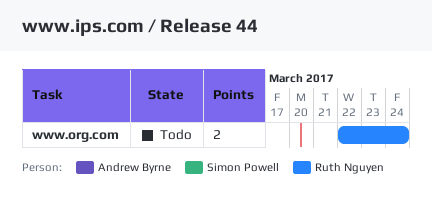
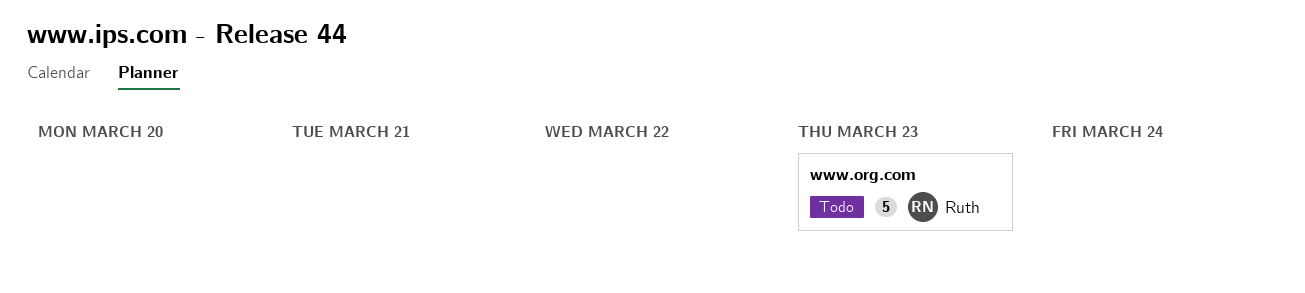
www.org.com, estimate: 2 -> 5
www.org.com, due: Mar 24 -> Mar 23

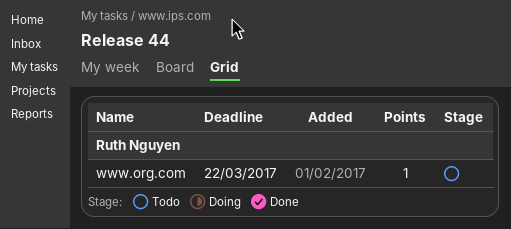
www.org.com, estimate: 5 -> 1
www.org.com, due: Mar 23 -> Mar 22

